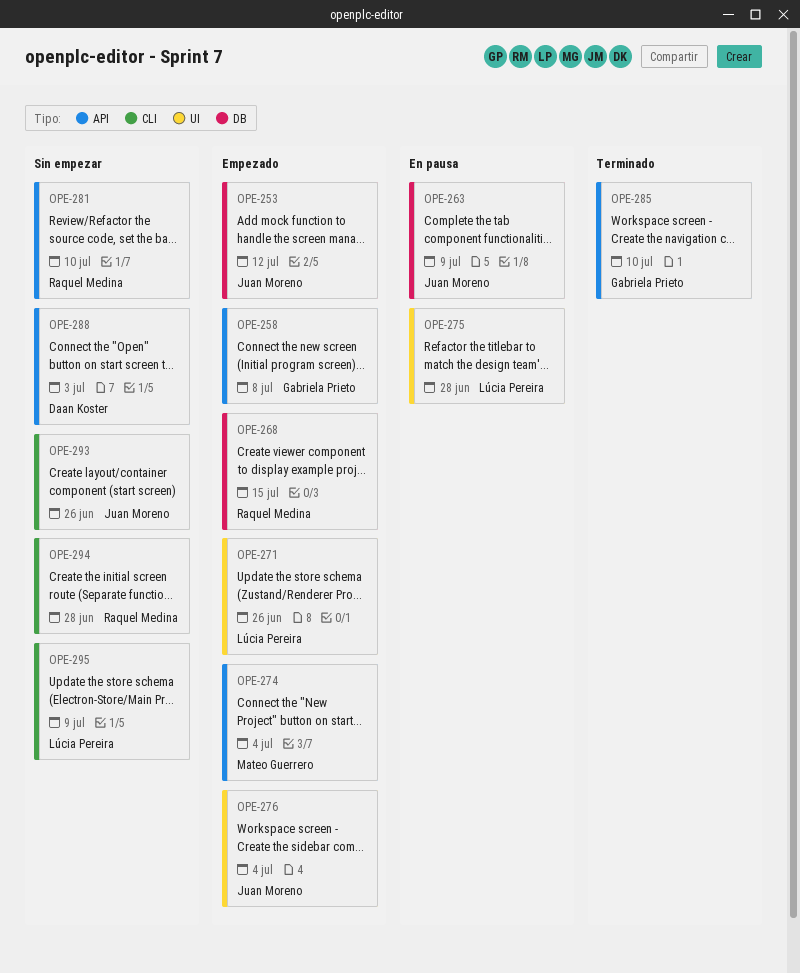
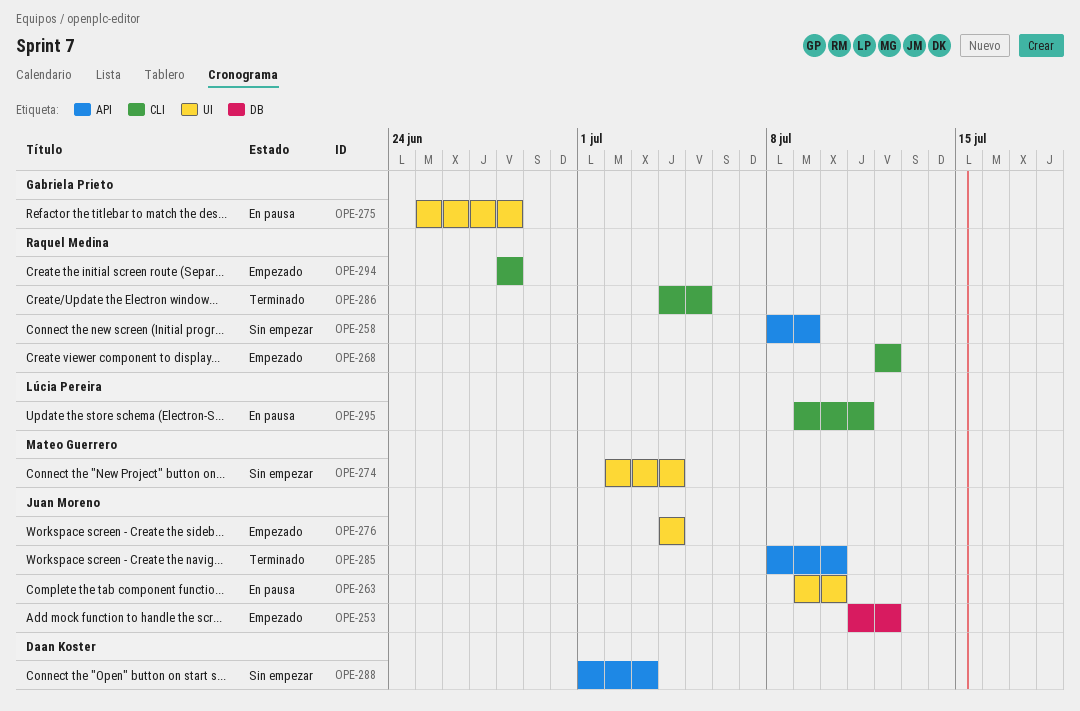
OPE-258, status: Empezado -> Sin empezar
OPE-258, owner: Gabriela Prieto -> Raquel Medina
OPE-258, due: Jul 8 -> Jul 9
OPE-263, label: DB -> UI
OPE-263, due: Jul 9 -> Jul 10
OPE-268, label: DB -> CLI
OPE-268, due: Jul 15 -> Jul 12
OPE-271: present -> none
OPE-274, status: Empezado -> Sin empezar
OPE-274, label: API -> UI
OPE-275, owner: Lúcia Pereira -> Gabriela Prieto
OPE-281: present -> none
OPE-285, owner: Gabriela Prieto -> Juan Moreno
OPE-286: none -> present
OPE-293: present -> none
OPE-294, status: Sin empezar -> Empezado
OPE-295, status: Sin empezar -> En pausa
OPE-295, due: Jul 9 -> Jul 11

